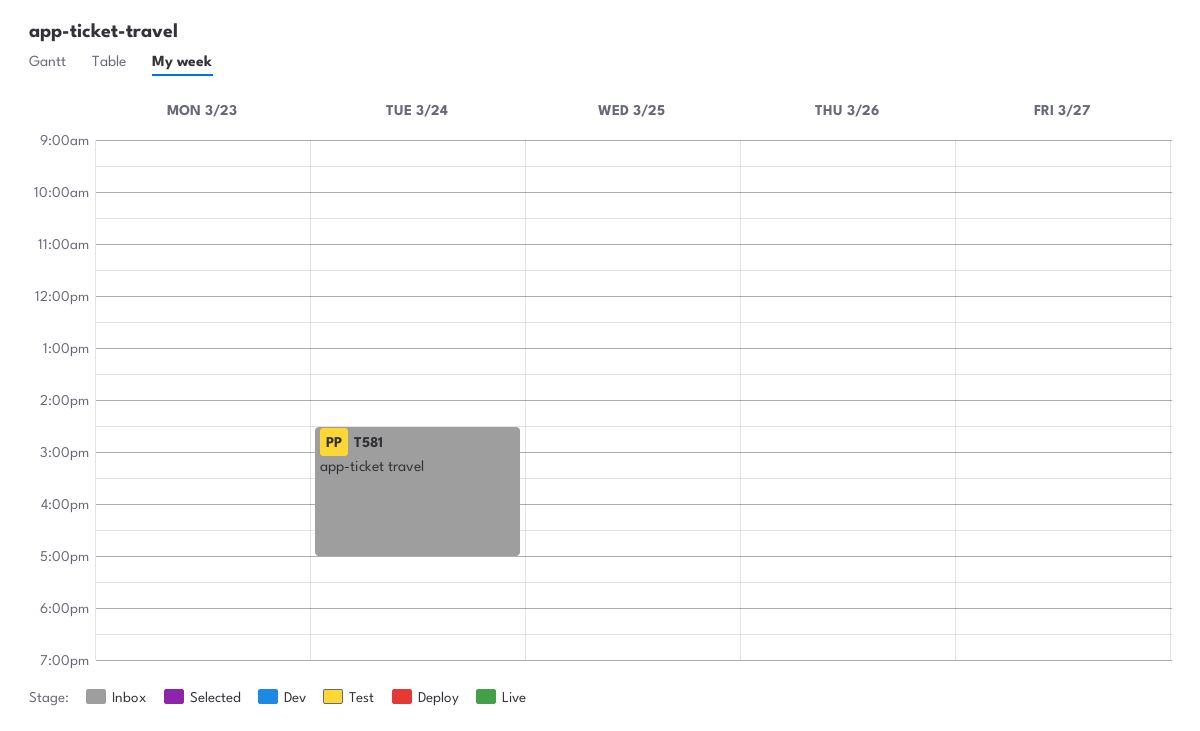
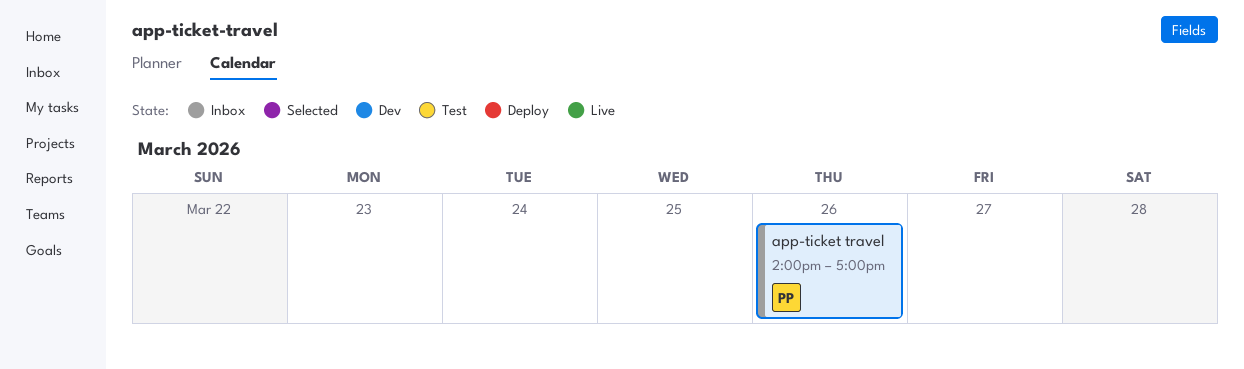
app-ticket travel, day: Mar 24 -> Mar 26
app-ticket travel, begins: 14:30 -> 14:00

